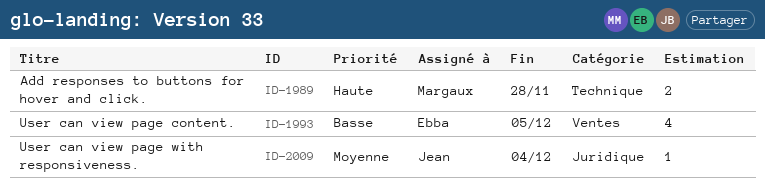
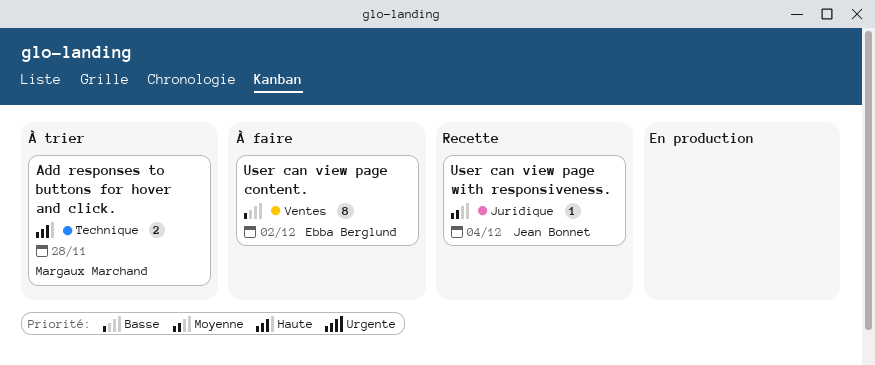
User can view page content., estimate: 4 -> 8
User can view page content., due: Dec 5 -> Dec 2

